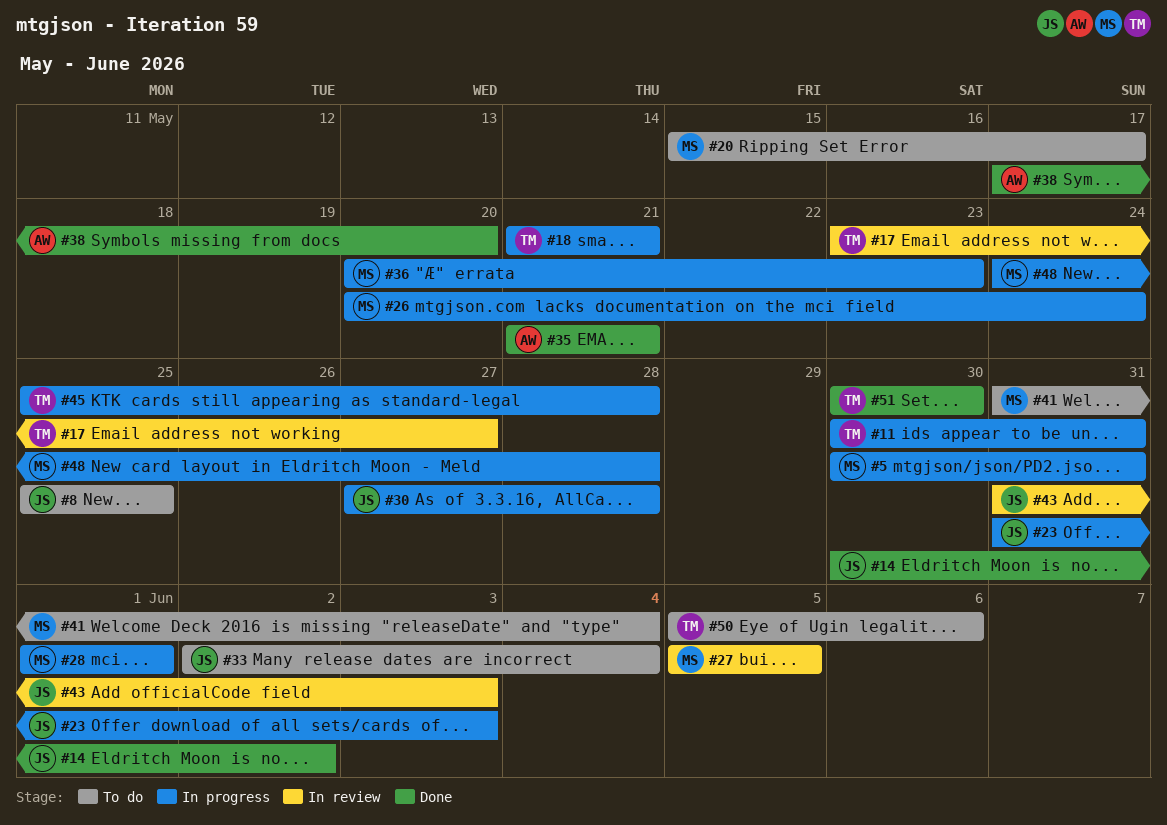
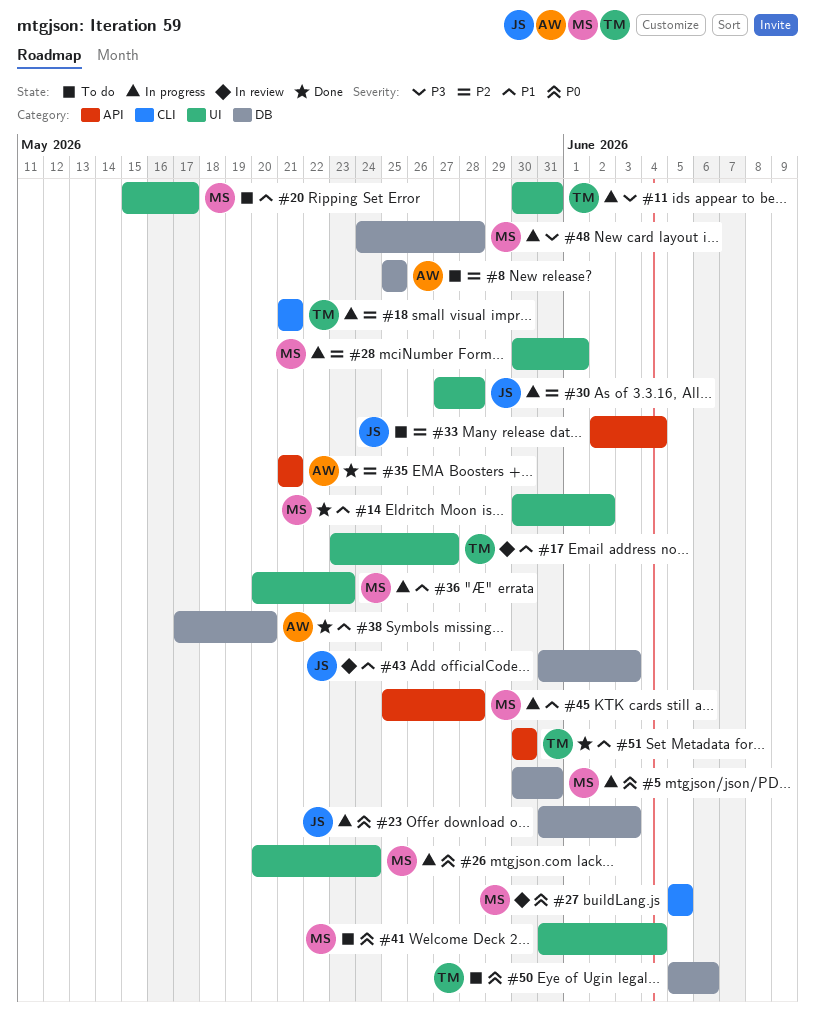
#8, owner: JS -> AW
#14, owner: JS -> MS
#28, start: Jun 1 -> May 30
#45, owner: TM -> MS

